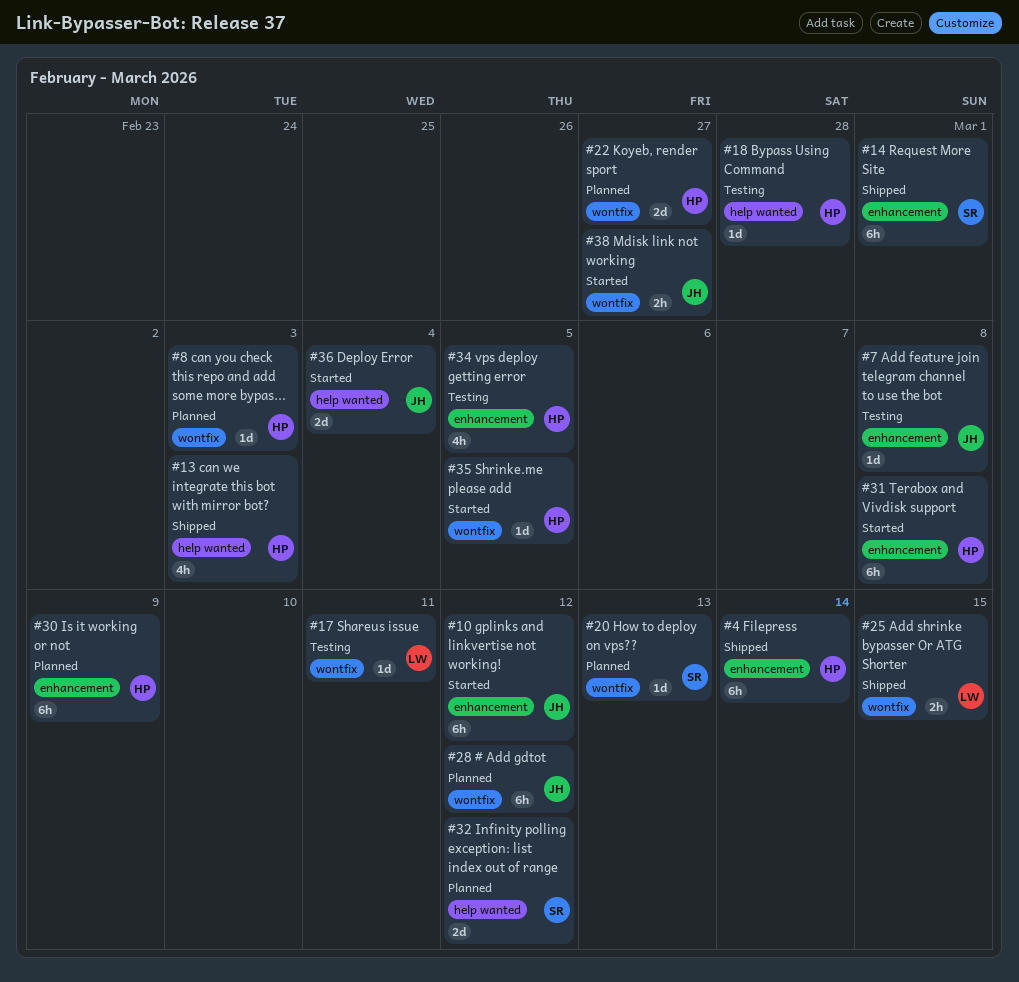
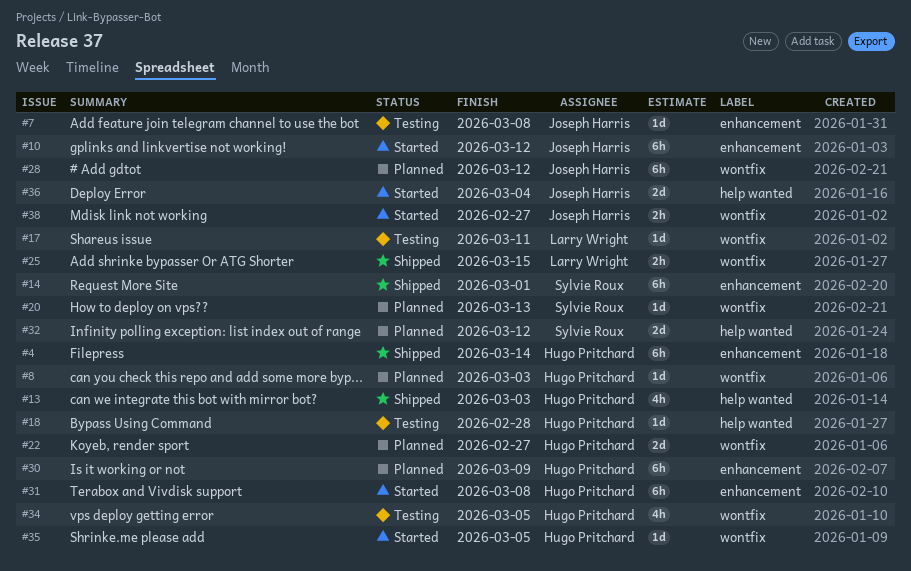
#34, label: enhancement -> wontfix

